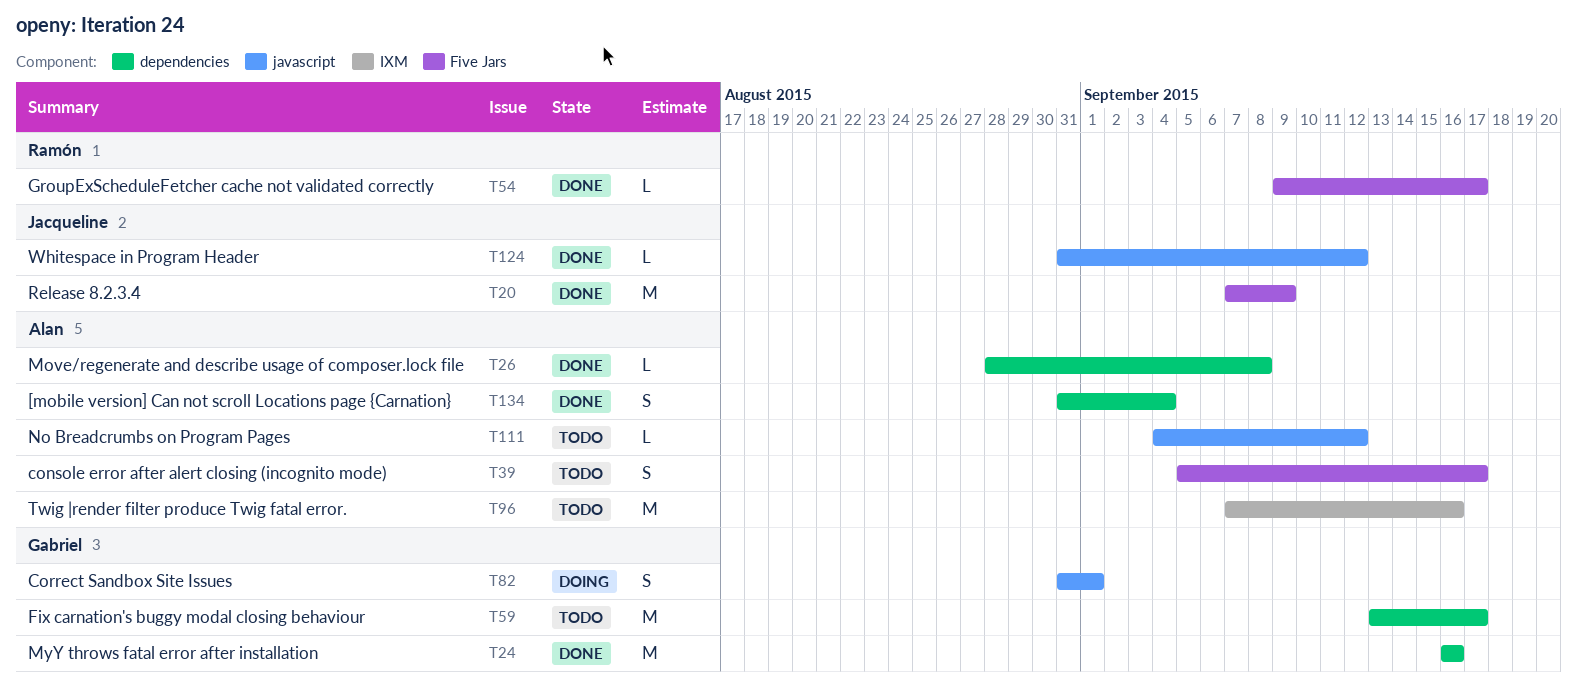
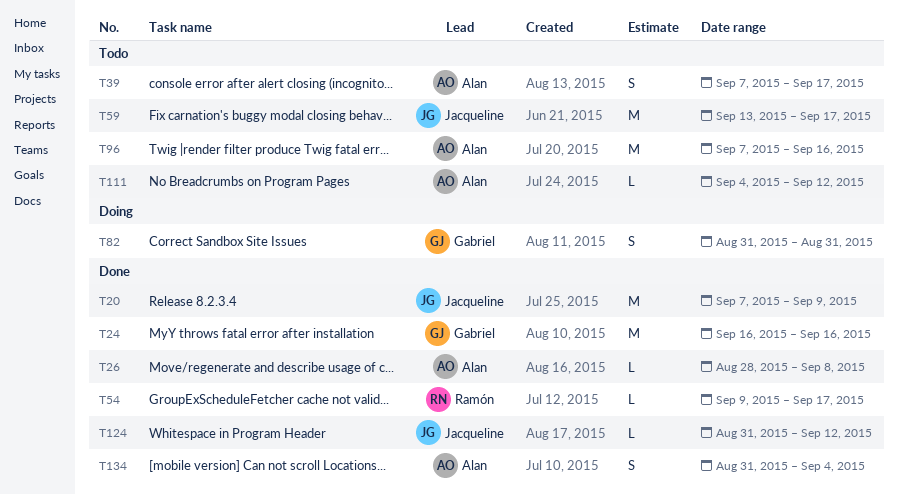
T39, start: Sep 5 -> Sep 7
T59, owner: Gabriel -> Jacqueline
T82, due: Sep 1 -> Aug 31

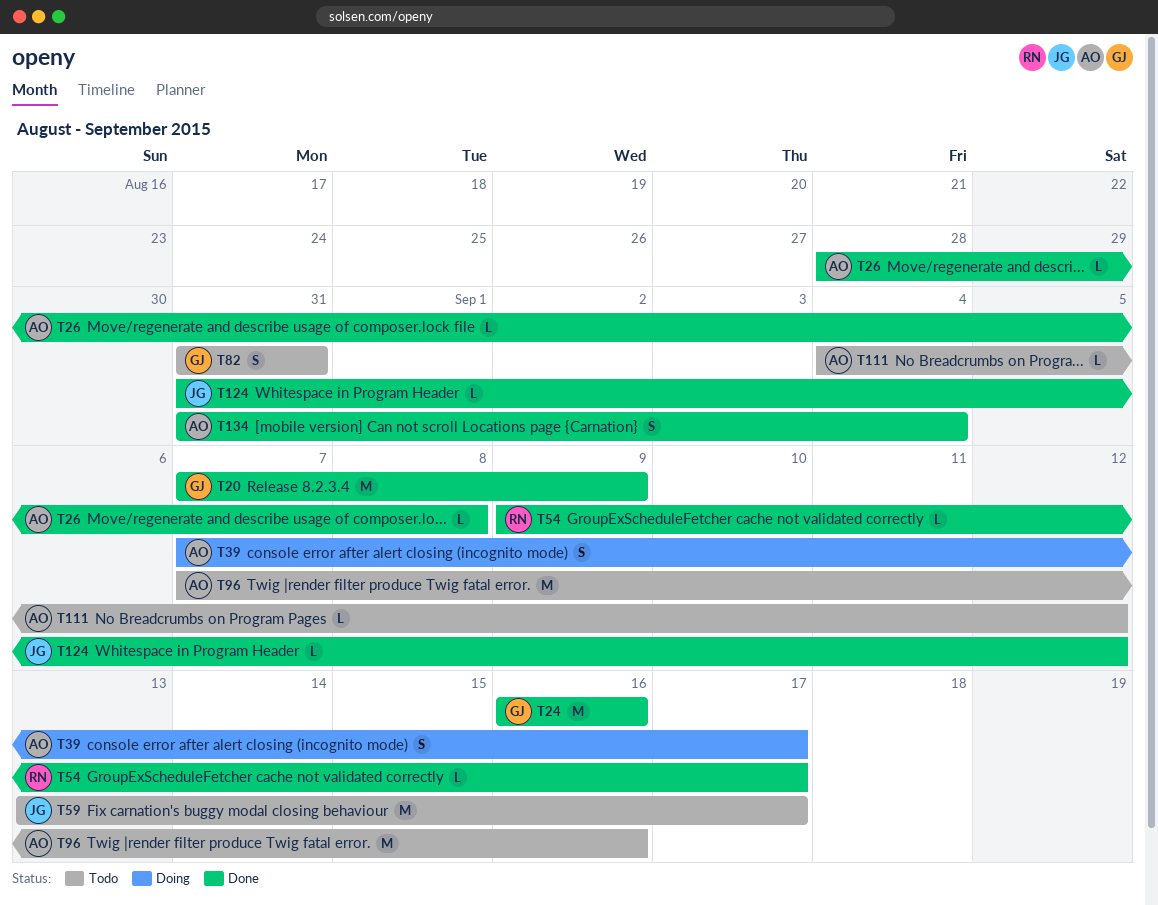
T20, owner: Jacqueline -> Gabriel
T39, status: Todo -> Doing
T82, status: Doing -> Todo

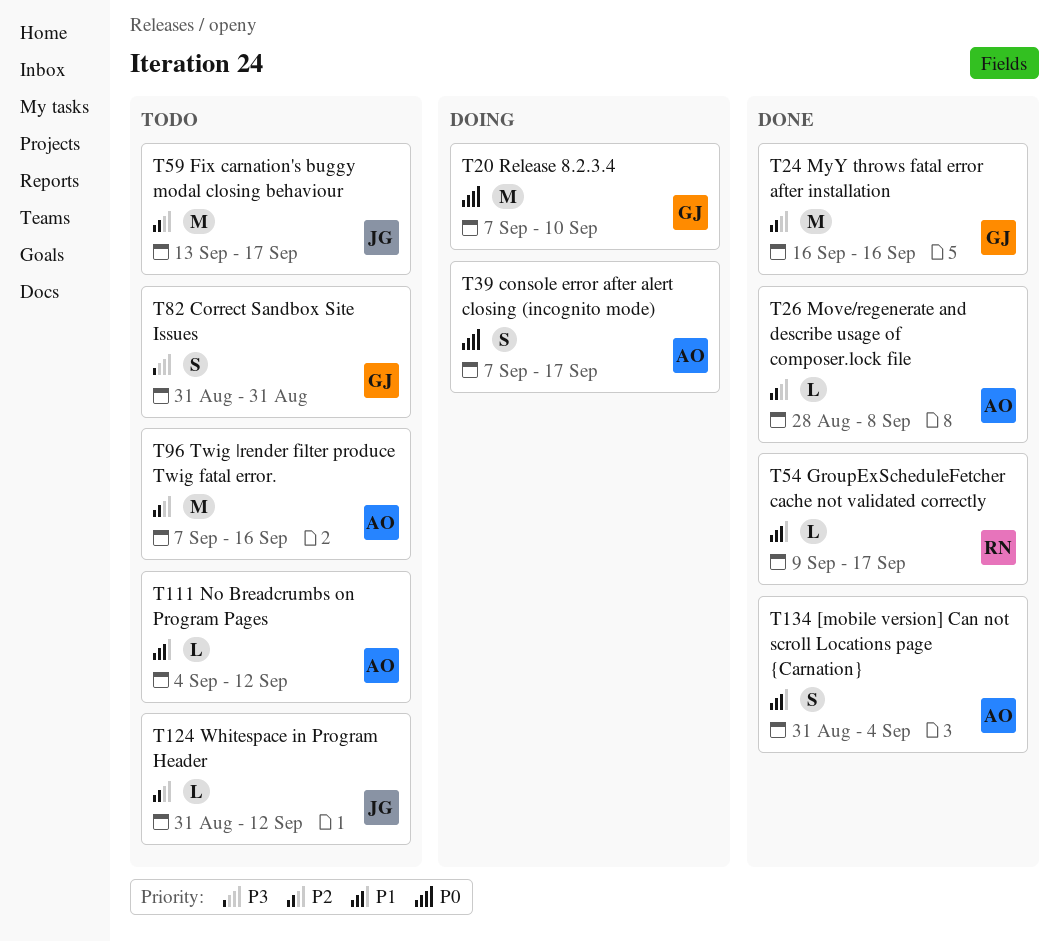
T20, status: Done -> Doing
T20, due: Sep 9 -> Sep 10
T124, status: Done -> Todo

